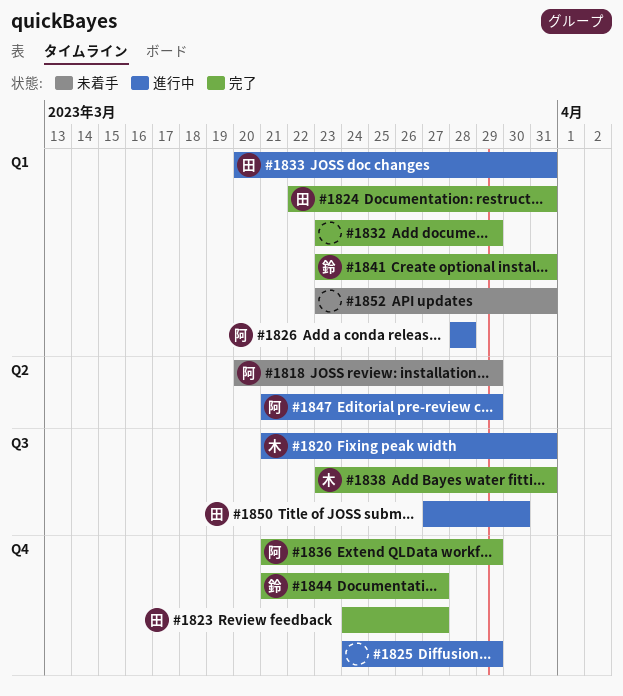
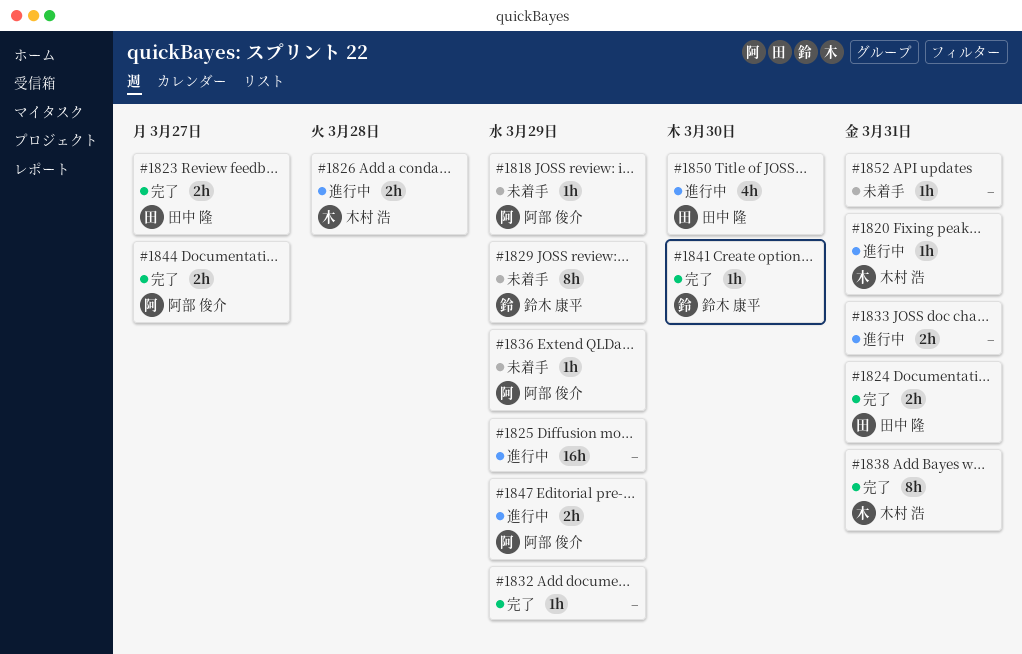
#1826, owner: 阿部 俊介 -> 木村 浩
#1829: none -> present
#1833, owner: 田中 隆 -> none
#1836, status: 完了 -> 未着手
#1841, due: Mar 31 -> Mar 30
#1844, owner: 鈴木 康平 -> 阿部 俊介

